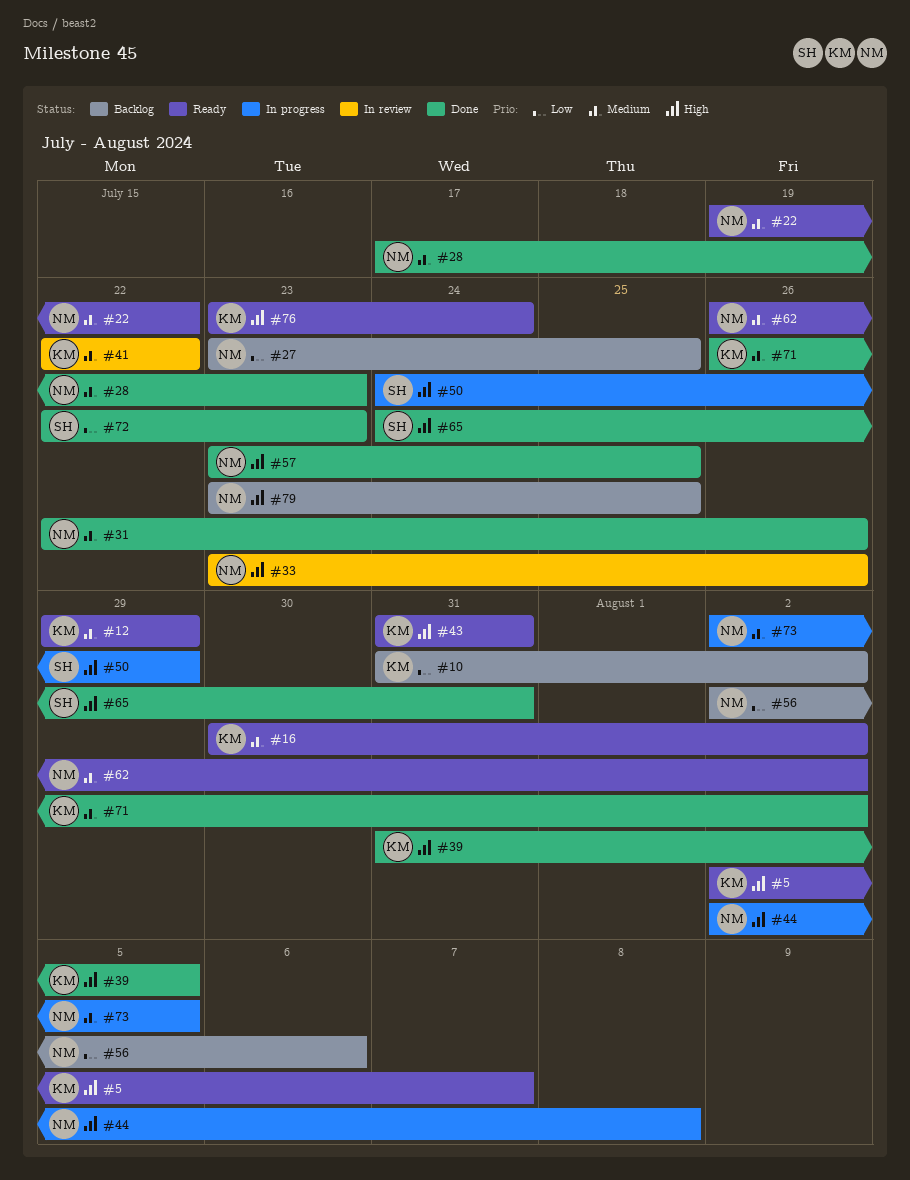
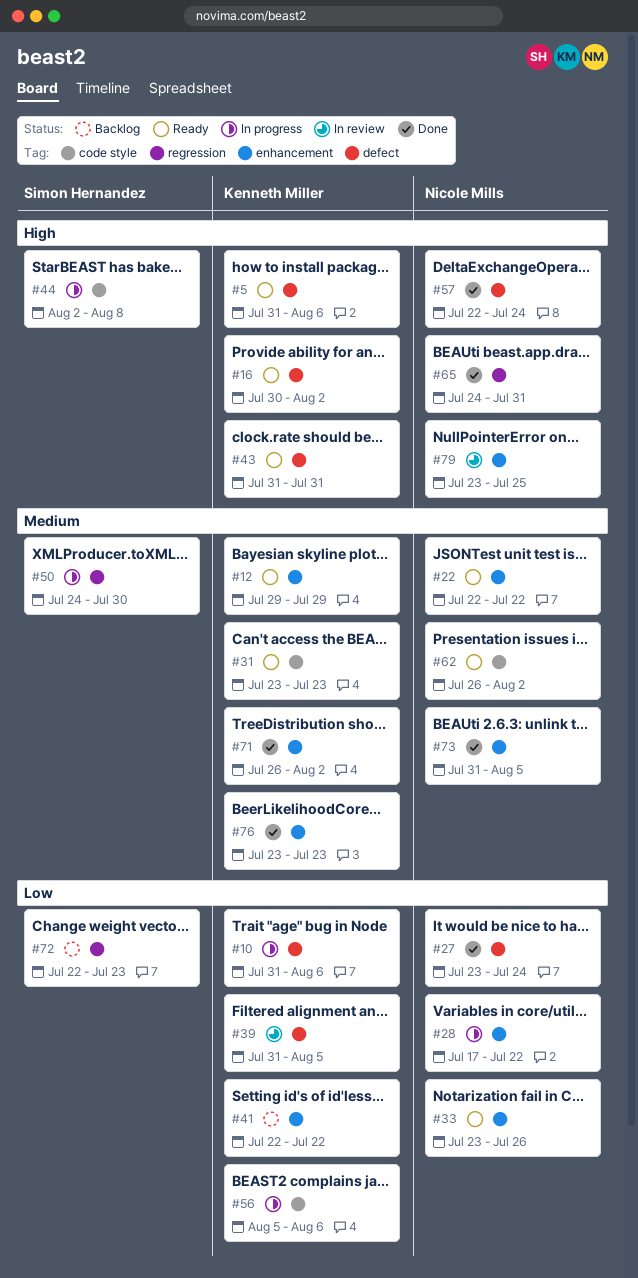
#5, start: Aug 2 -> Jul 31
#5, due: Aug 7 -> Aug 6
#10, status: Backlog -> In progress
#10, due: Aug 2 -> Aug 6
#16, priority: Medium -> High
#22, start: Jul 19 -> Jul 22
#27, status: Backlog -> Done
#27, due: Jul 25 -> Jul 24
#28, status: Done -> In progress
#28, priority: Medium -> Low
#28, due: Jul 23 -> Jul 22
#31, status: Done -> Ready
#31, owner: Nicole Mills -> Kenneth Miller
#31, start: Jul 22 -> Jul 23
#31, due: Jul 26 -> Jul 23
#33, status: In review -> Ready
#33, priority: High -> Low
#39, status: Done -> In review
#39, priority: High -> Low
#41, status: In review -> Backlog
#41, priority: Medium -> Low
#44, owner: Nicole Mills -> Simon Hernandez
#50, priority: High -> Medium
#50, due: Jul 29 -> Jul 30
#56, status: Backlog -> In progress
#56, owner: Nicole Mills -> Kenneth Miller
#56, start: Aug 2 -> Aug 5
#57, start: Jul 23 -> Jul 22
#57, due: Jul 25 -> Jul 24
#65, owner: Simon Hernandez -> Nicole Mills
#72, status: Done -> Backlog
#73, status: In progress -> Done
#73, start: Aug 2 -> Jul 31
#76, status: Ready -> Done
#76, priority: High -> Medium
#76, due: Jul 24 -> Jul 23
#79, status: Backlog -> In review

